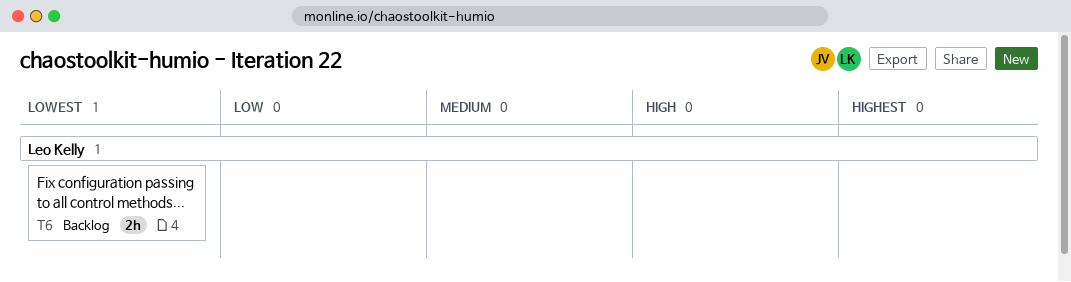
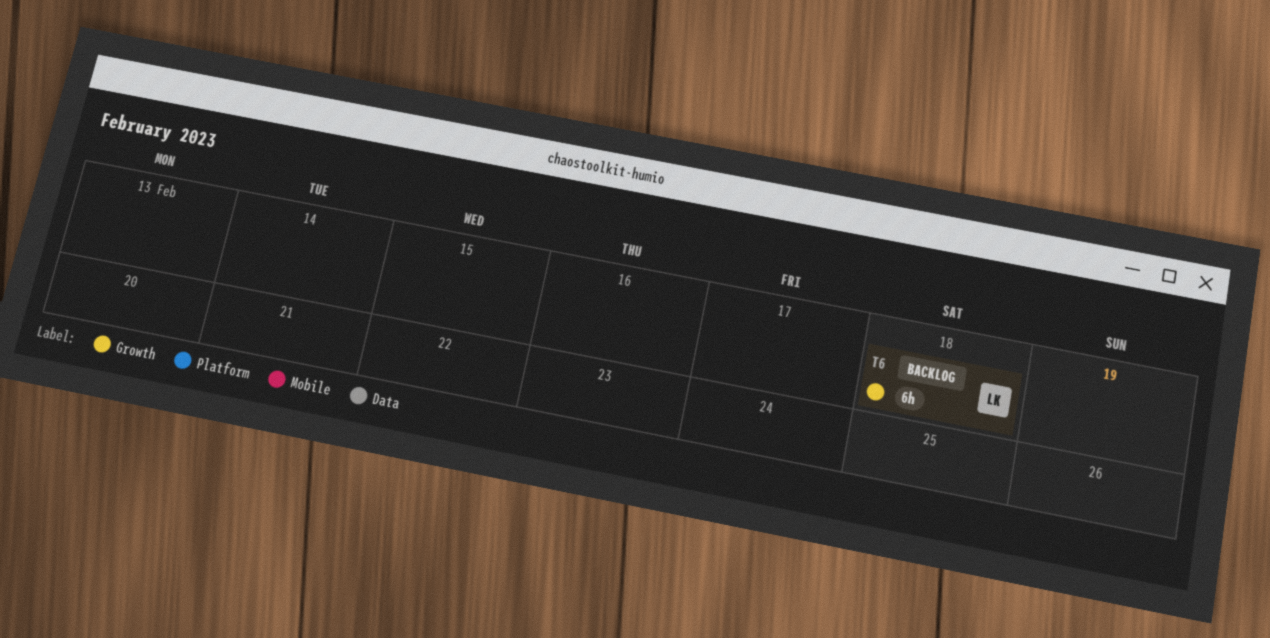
T6, estimate: 2h -> 6h

